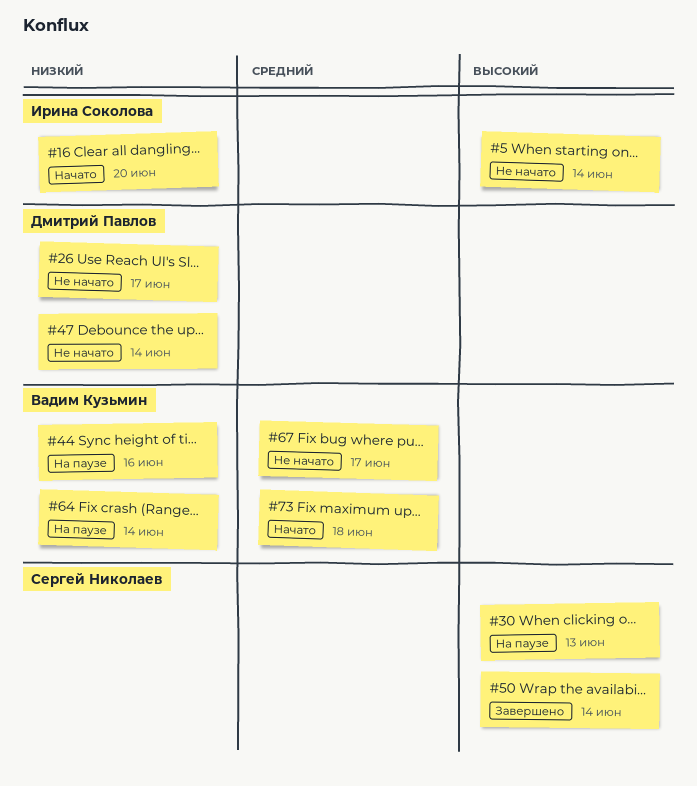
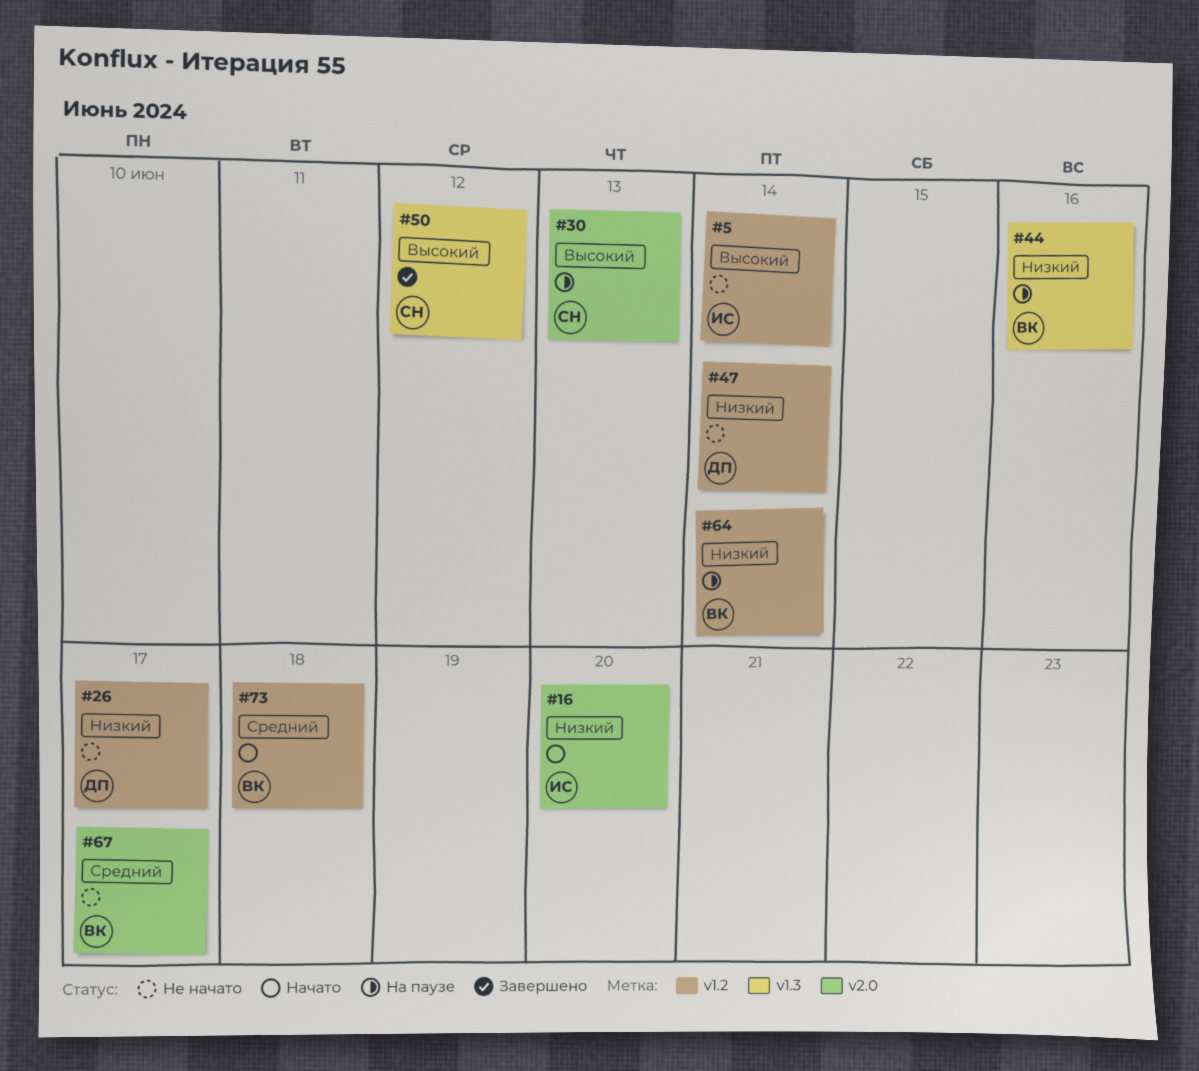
#50, due: Jun 14 -> Jun 12

